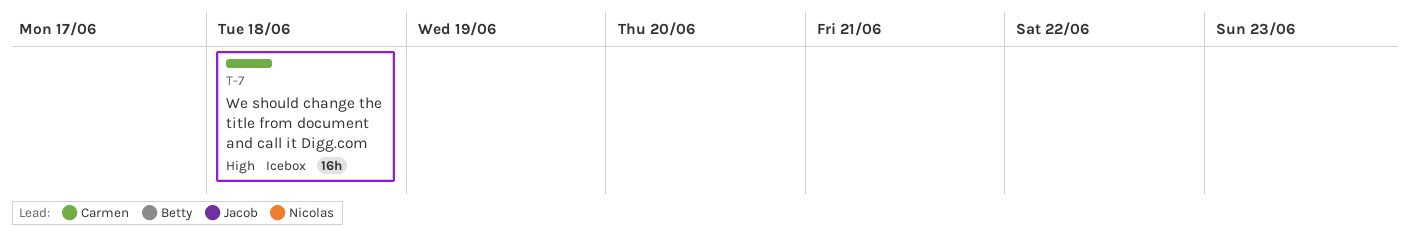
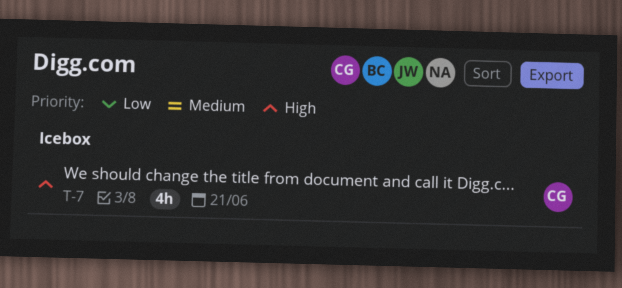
T-7, estimate: 16h -> 4h
T-7, due: Jun 18 -> Jun 21

